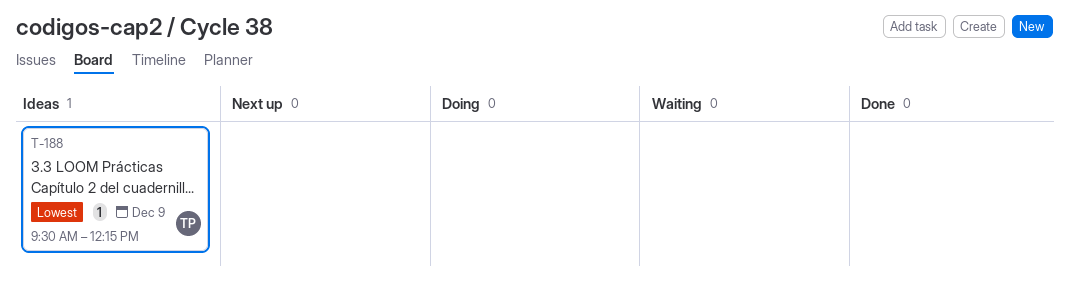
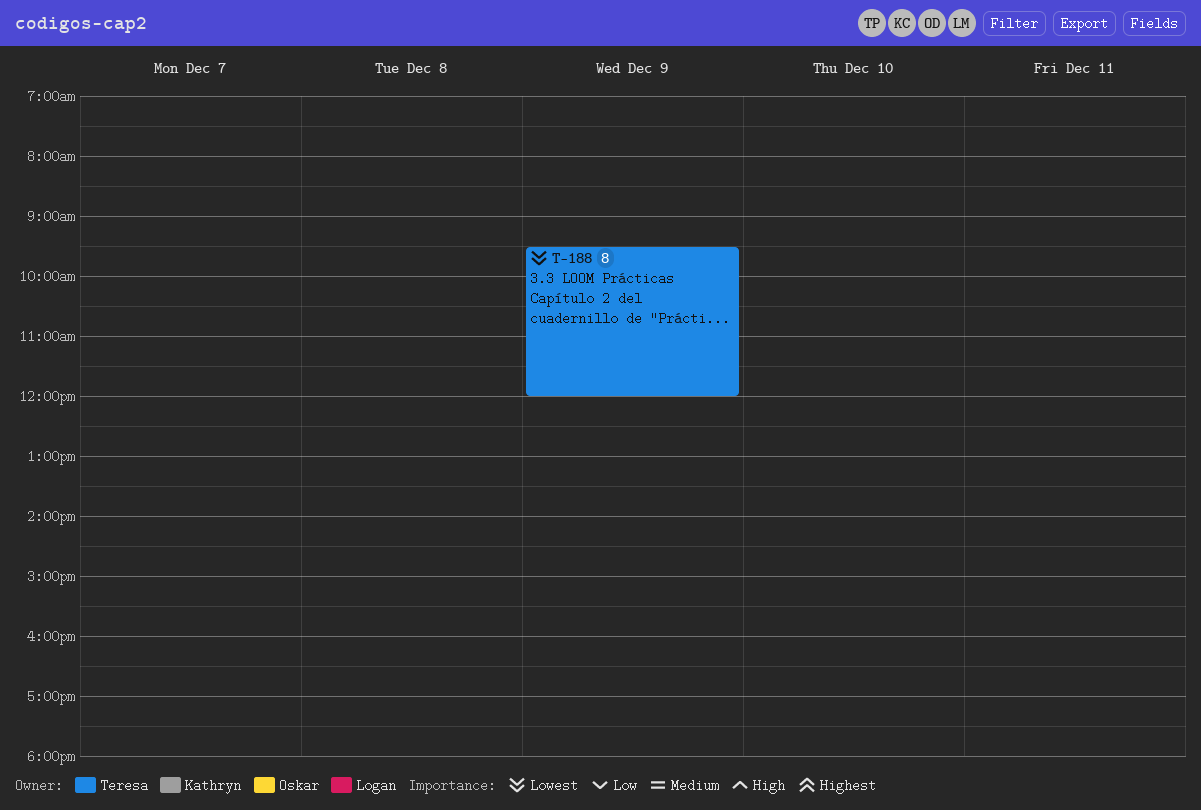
T-188, estimate: 1 -> 8
T-188, ends: 12:15 -> 12:00

